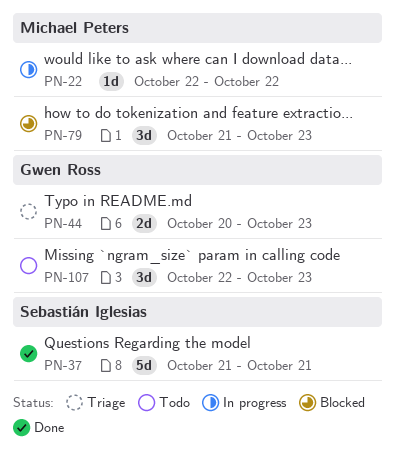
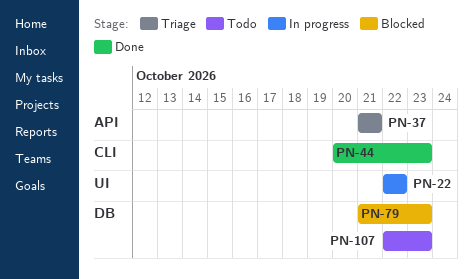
PN-37, status: Done -> Triage
PN-44, status: Triage -> Done

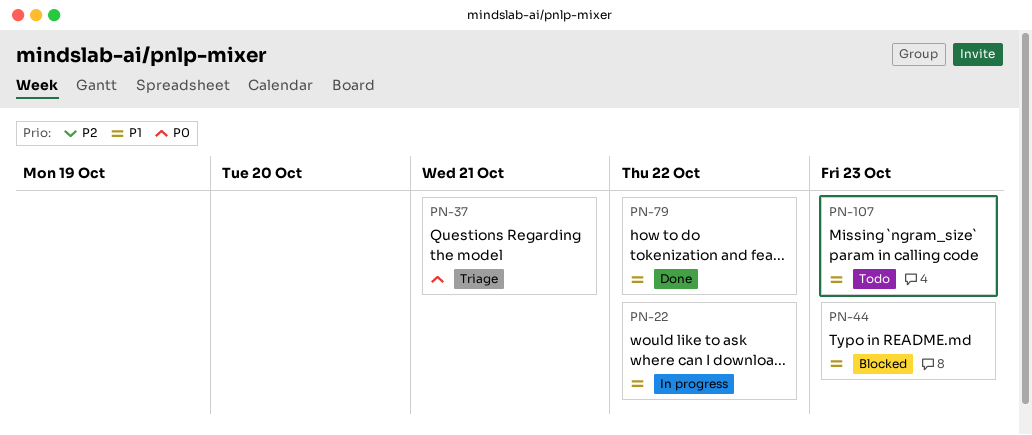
PN-44, status: Done -> Blocked
PN-79, status: Blocked -> Done
PN-79, due: Oct 23 -> Oct 22

